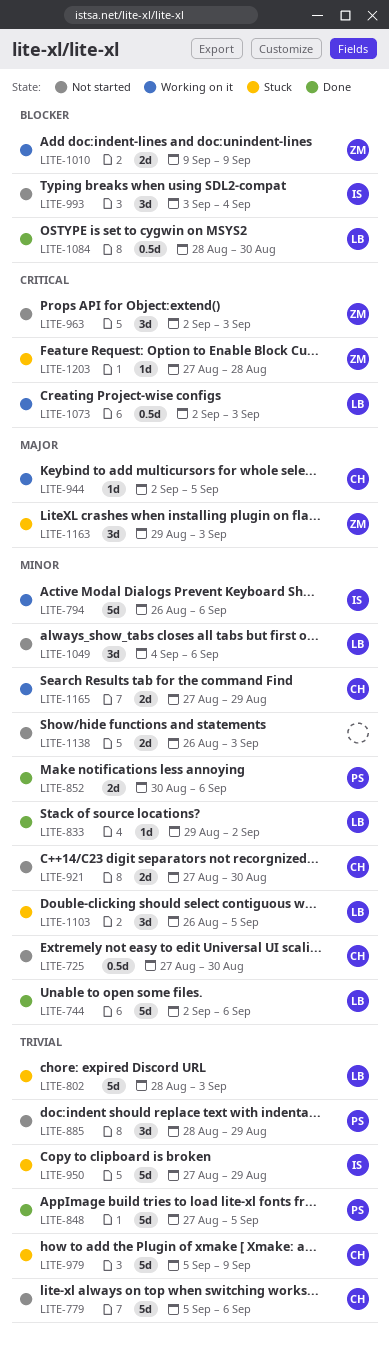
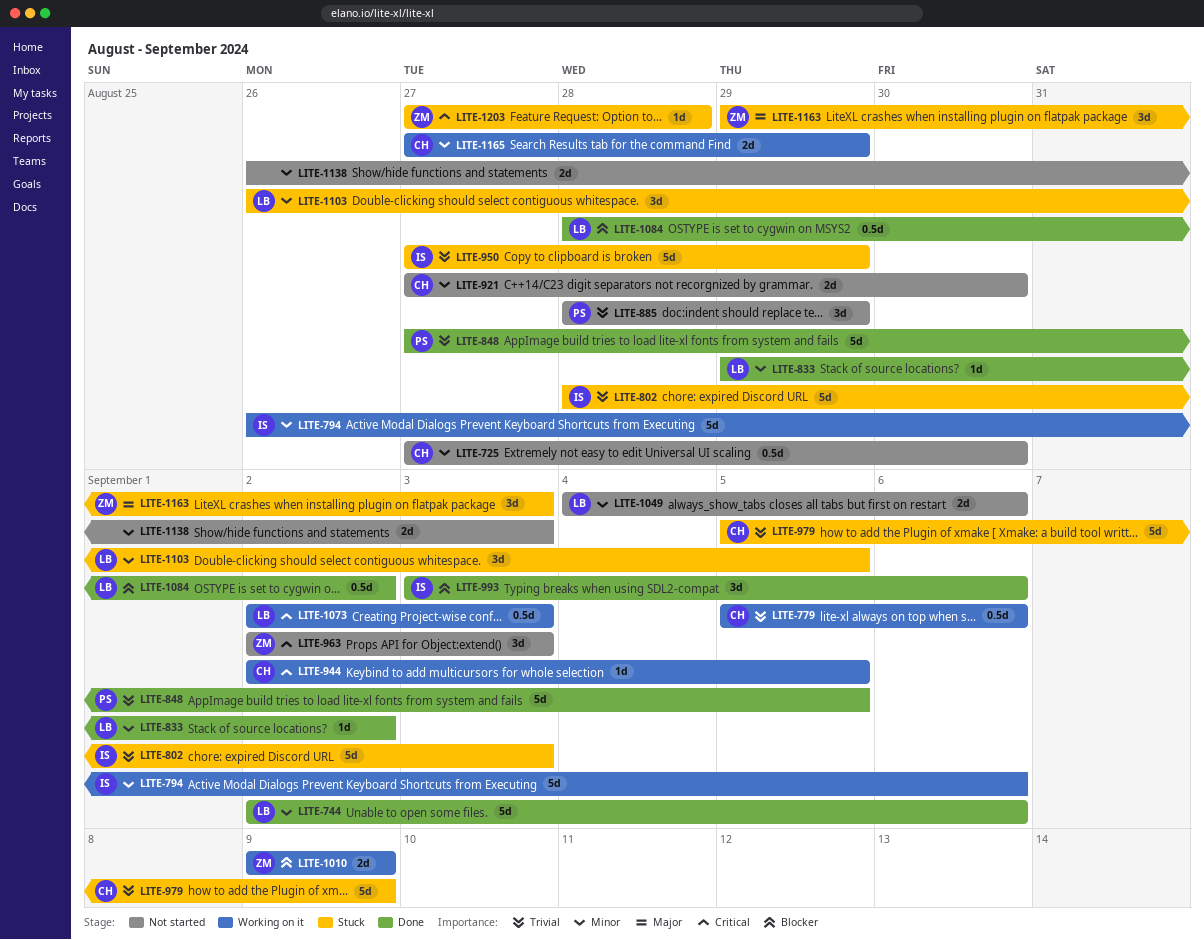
LITE-779, status: Not started -> Working on it
LITE-779, estimate: 5d -> 0.5d
LITE-802, owner: LB -> IS
LITE-852: present -> none
LITE-944, priority: Major -> Critical
LITE-993, status: Not started -> Done
LITE-993, due: Sep 4 -> Sep 6
LITE-1049, estimate: 3d -> 2d
LITE-1084, due: Aug 30 -> Sep 2

